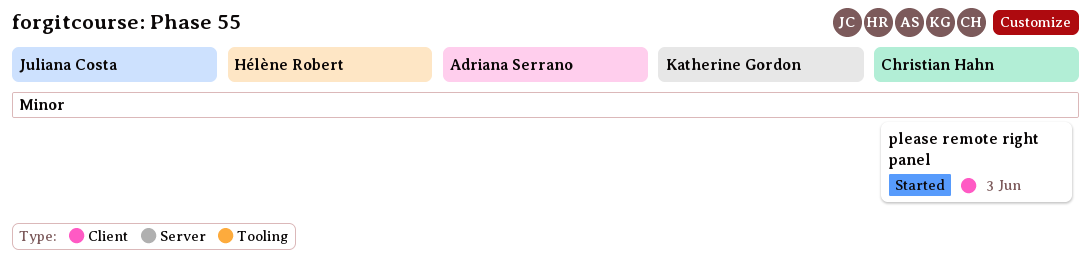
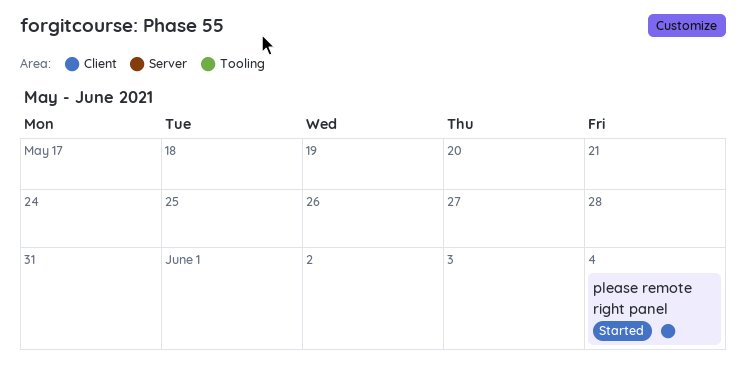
please remote right panel, due: Jun 3 -> Jun 4

